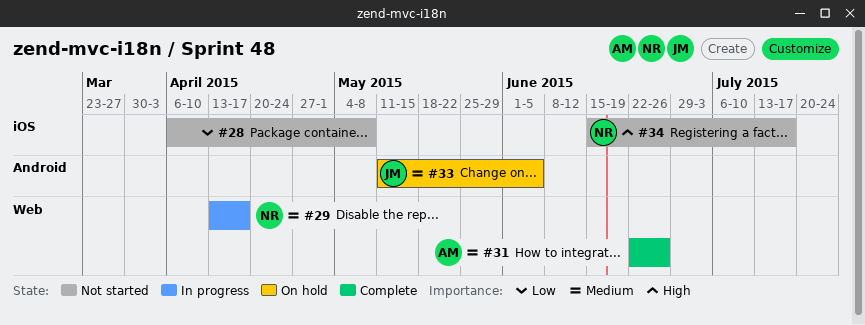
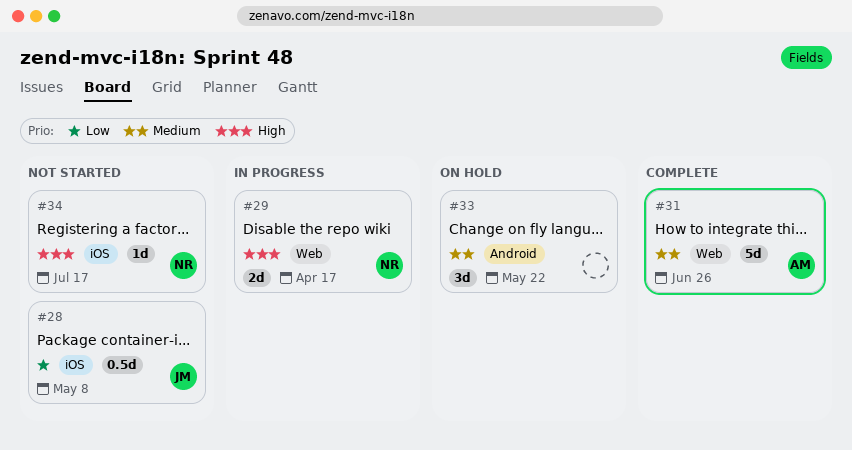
#28, owner: none -> JM
#29, priority: Medium -> High
#33, owner: JM -> none
#33, due: Jun 5 -> May 22

